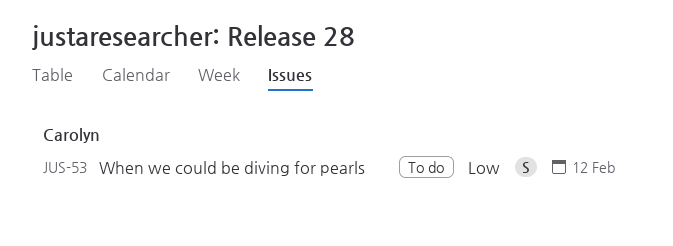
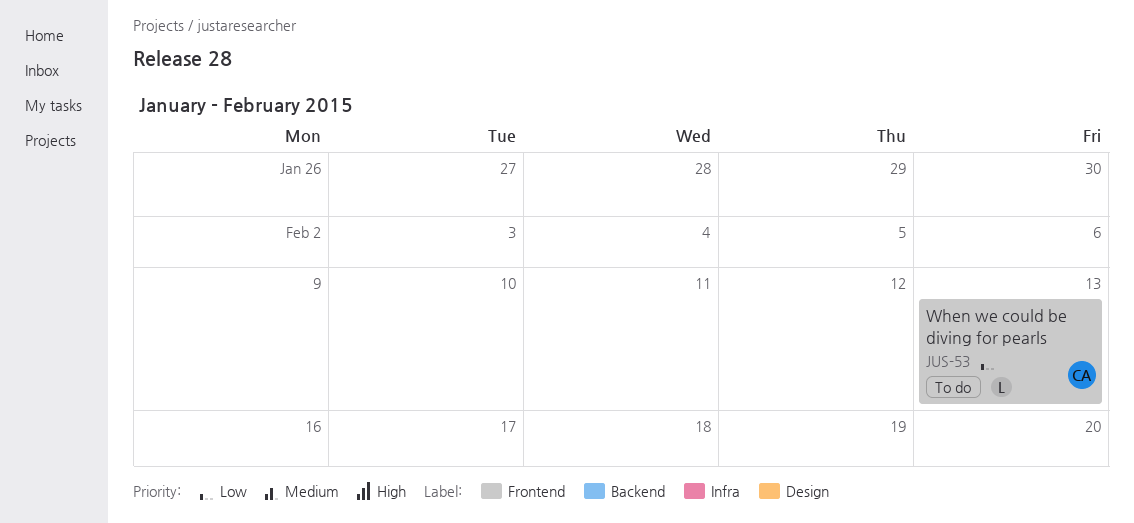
JUS-53, estimate: S -> L
JUS-53, due: Feb 12 -> Feb 13

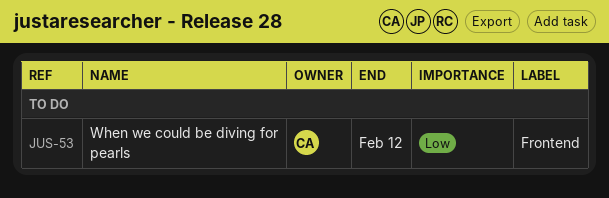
JUS-53, due: Feb 13 -> Feb 12

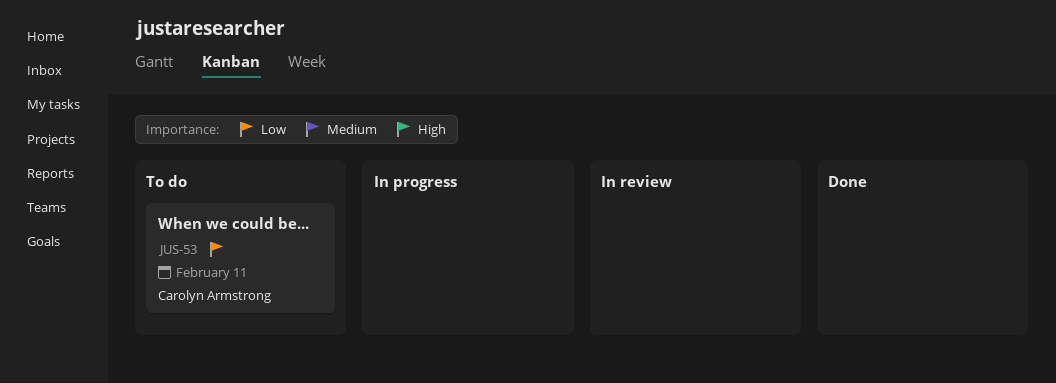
JUS-53, due: Feb 12 -> Feb 11

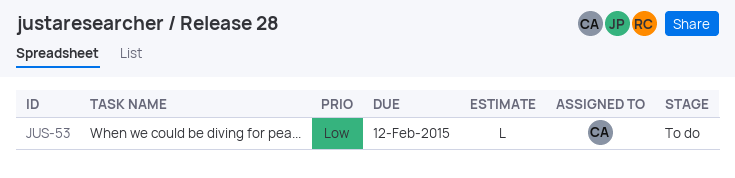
JUS-53, due: Feb 11 -> Feb 12

